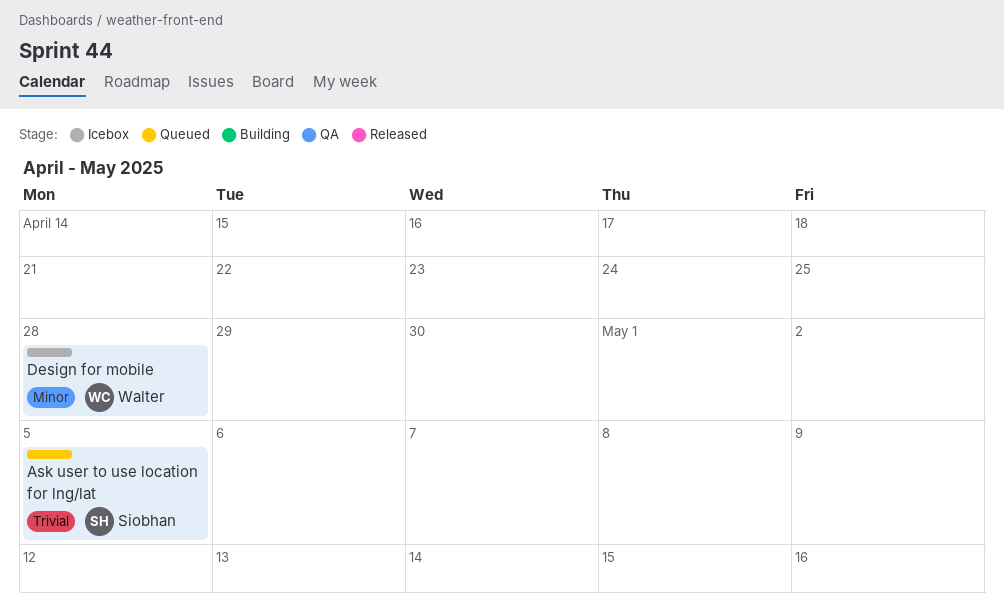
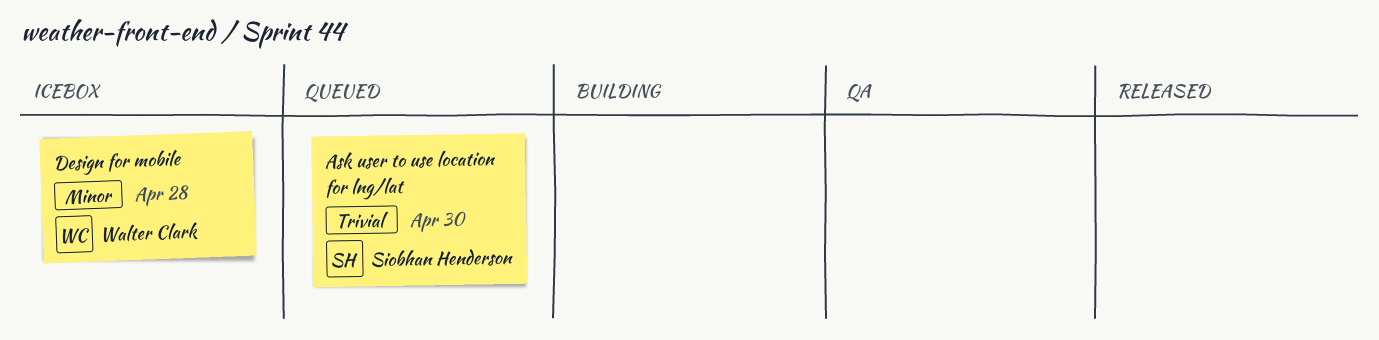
Ask user to use location for lng/lat, due: May 5 -> Apr 30

